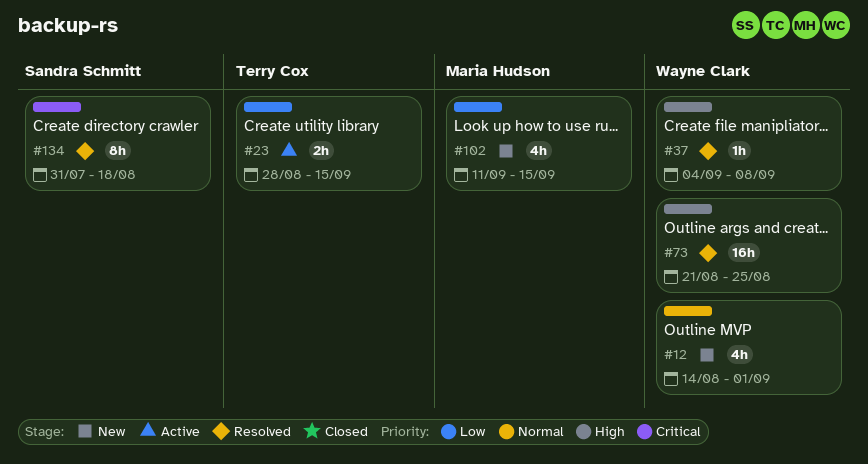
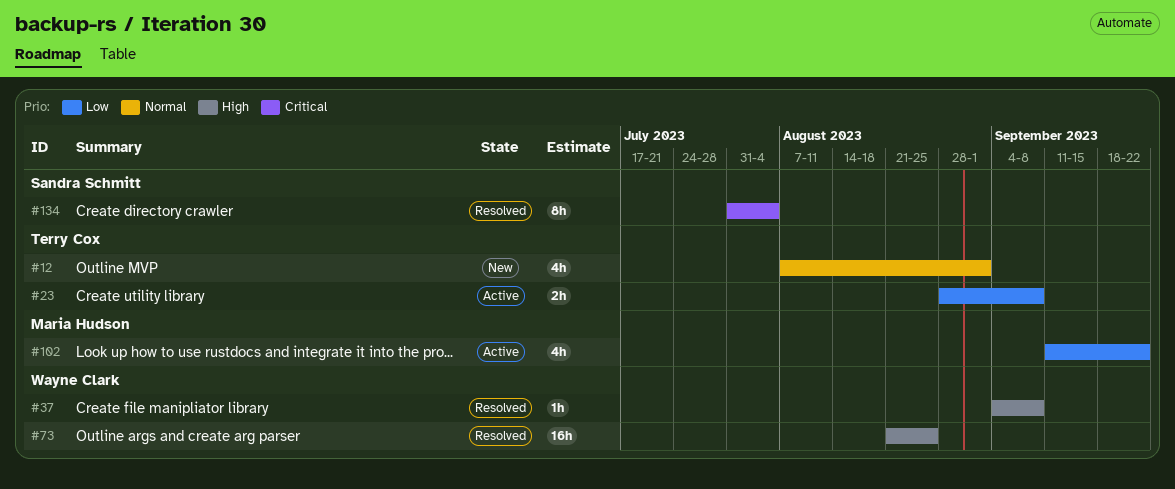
#12, owner: Wayne Clark -> Terry Cox
#12, start: Aug 14 -> Aug 7
#23, due: Sep 15 -> Sep 8
#102, status: New -> Active
#102, due: Sep 15 -> Sep 22
#134, due: Aug 18 -> Aug 4

